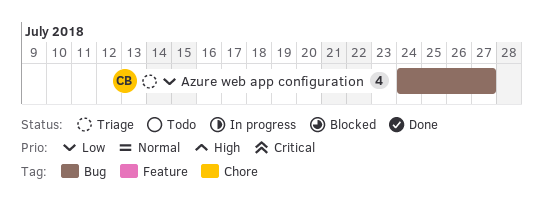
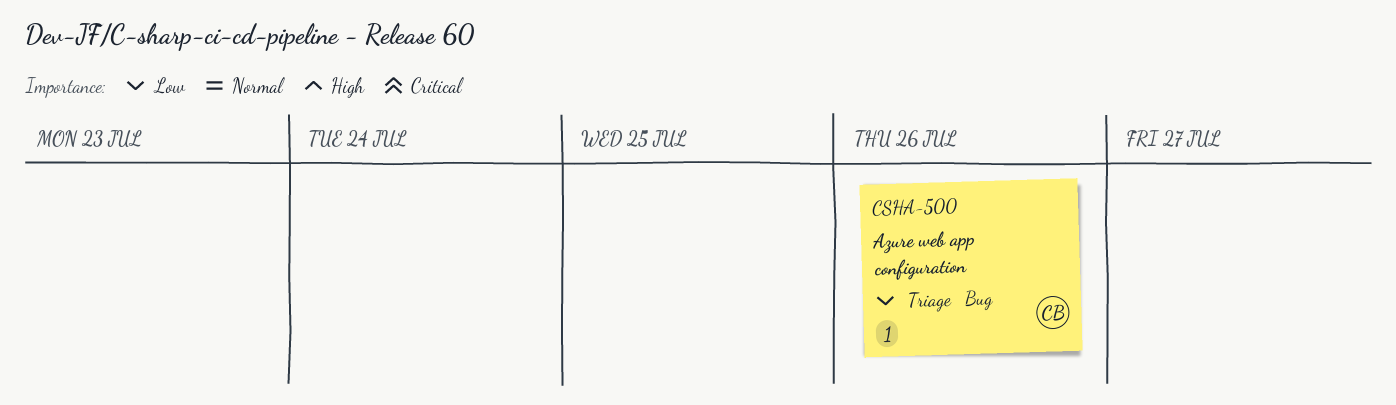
Azure web app configuration, estimate: 4 -> 1
Azure web app configuration, due: Jul 27 -> Jul 26

